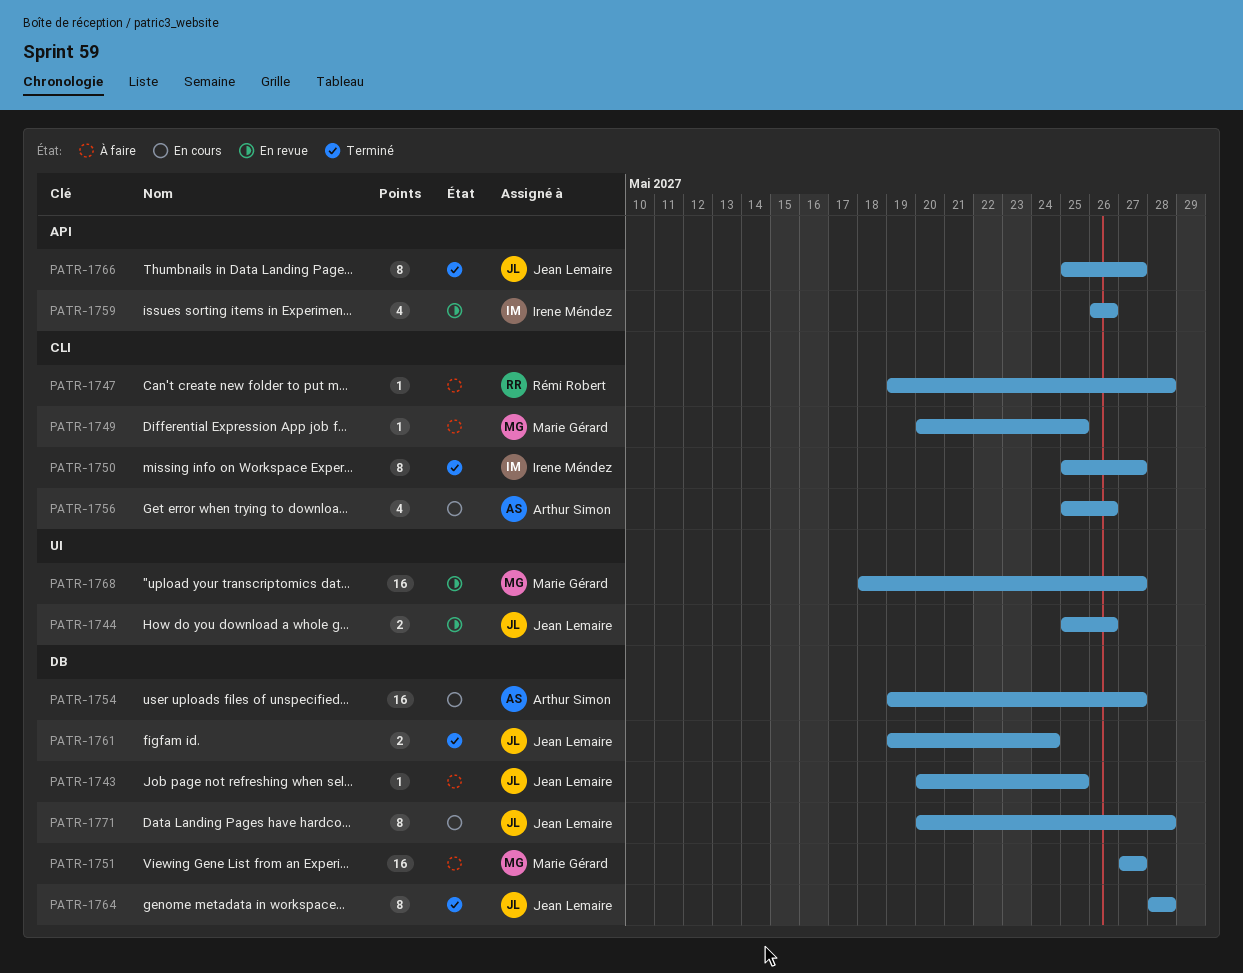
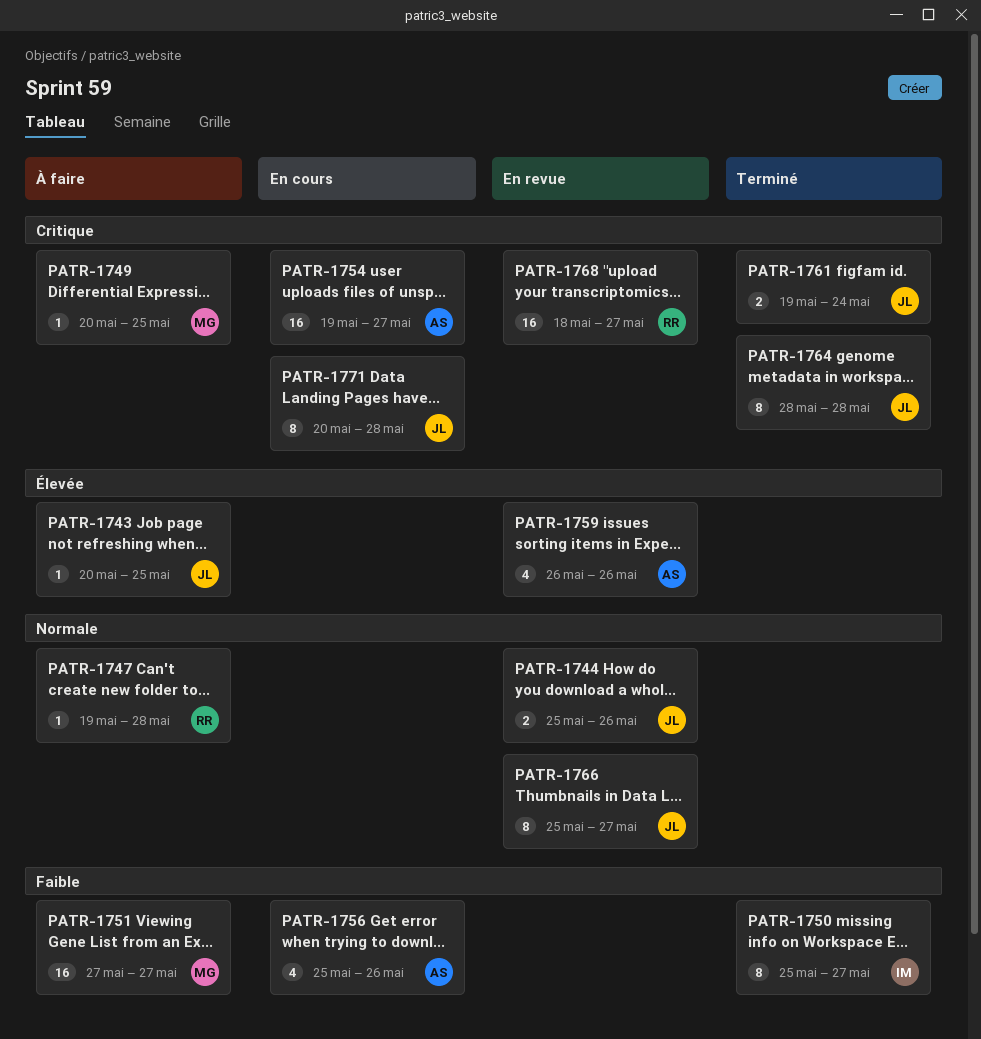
PATR-1759, owner: Irene Méndez -> Arthur Simon
PATR-1766, status: Terminé -> En revue
PATR-1768, owner: Marie Gérard -> Rémi Robert

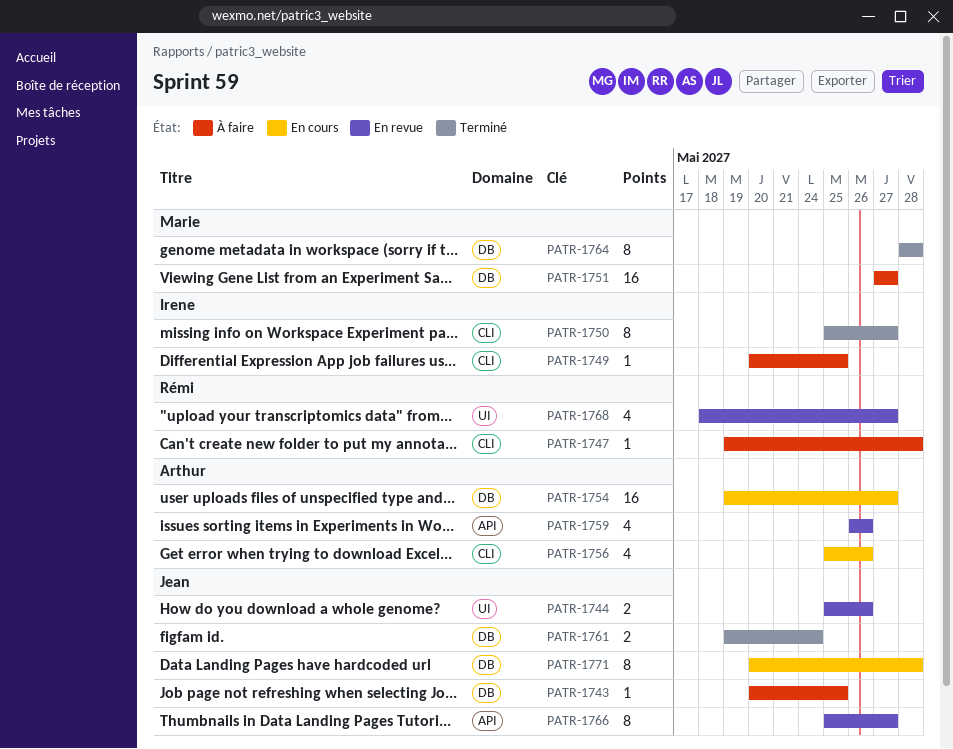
PATR-1749, owner: Marie -> Irene
PATR-1764, owner: Jean -> Marie
PATR-1768, estimate: 16 -> 4

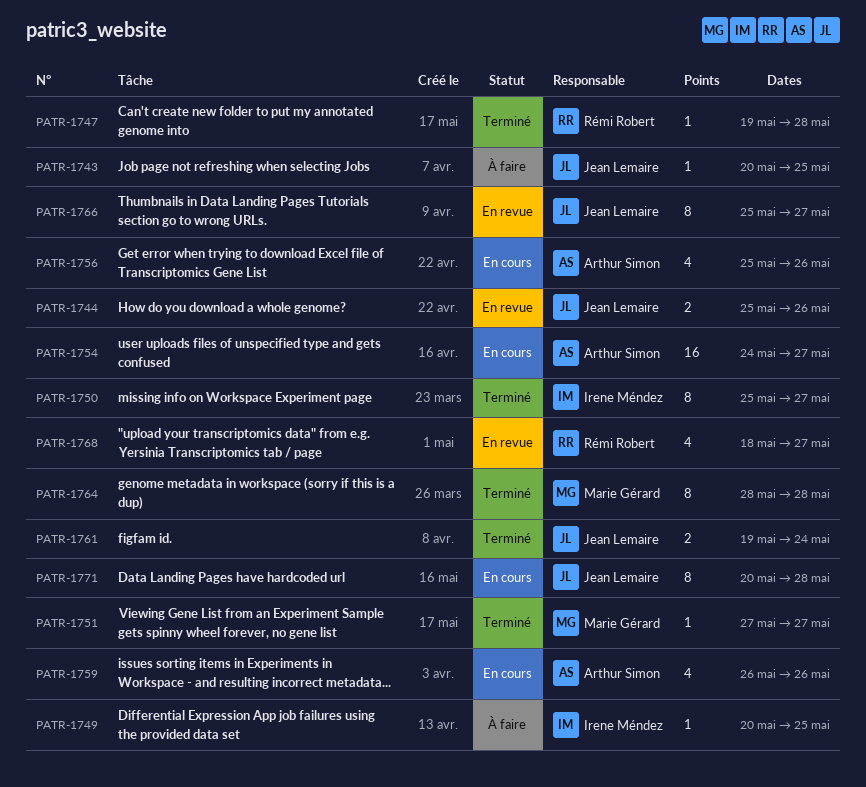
PATR-1747, status: À faire -> Terminé
PATR-1751, status: À faire -> Terminé
PATR-1751, estimate: 16 -> 1
PATR-1754, start: May 19 -> May 24
PATR-1759, status: En revue -> En cours

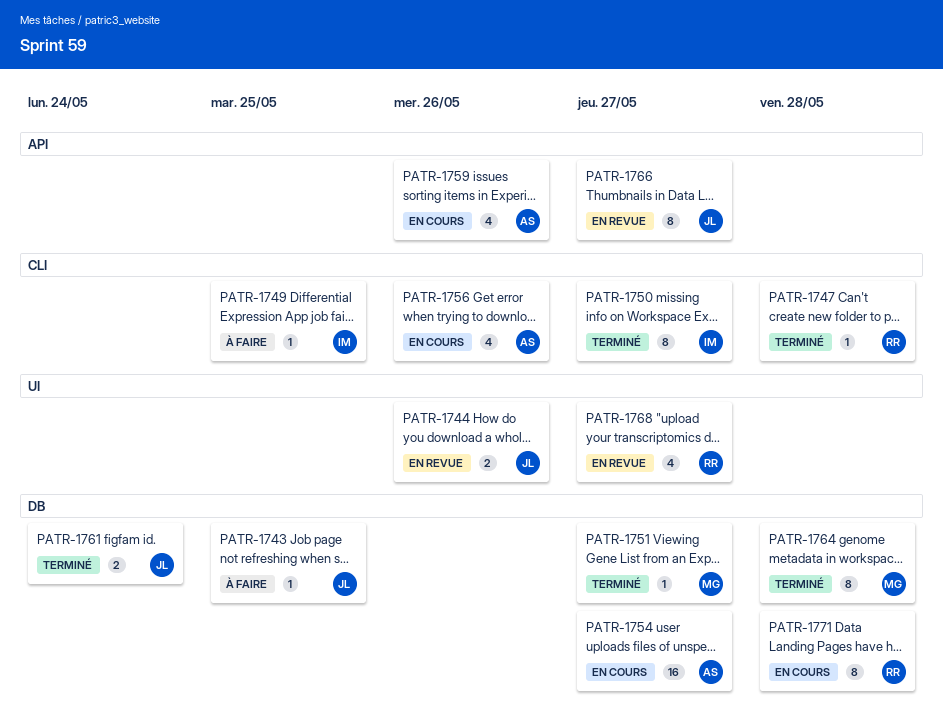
PATR-1771, owner: Jean Lemaire -> Rémi Robert

